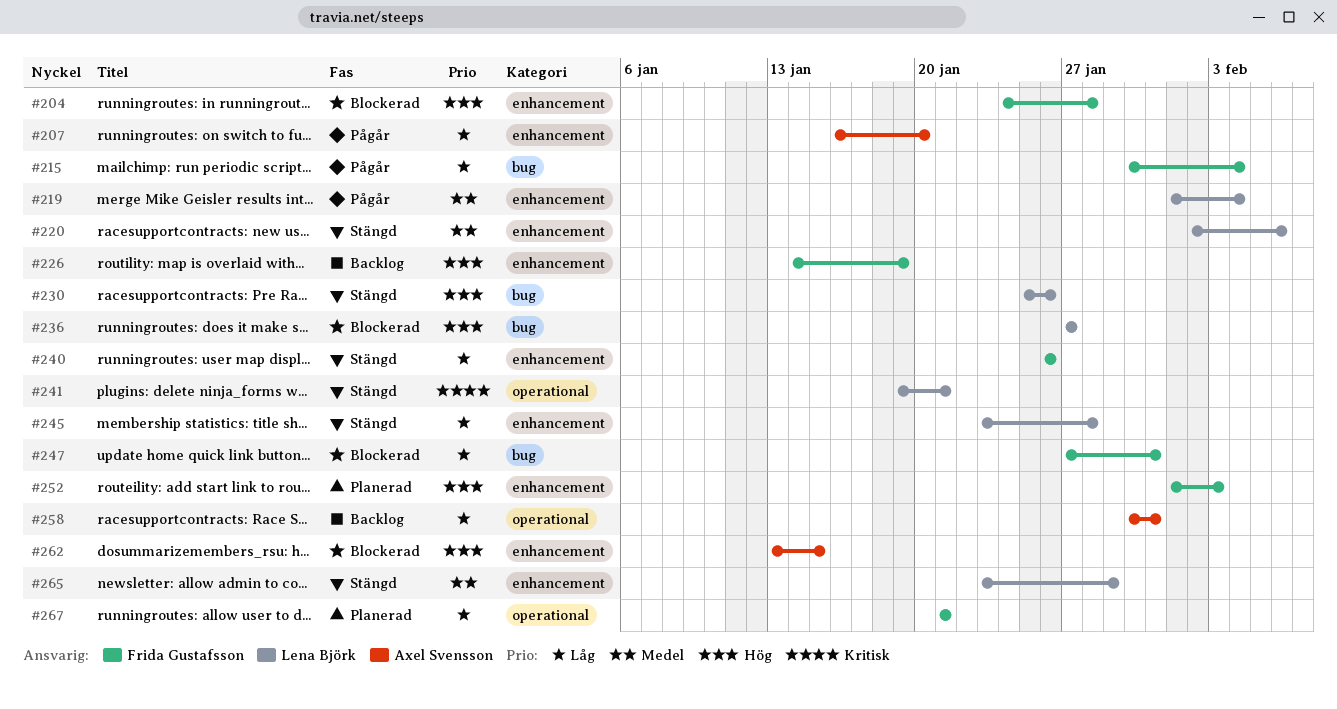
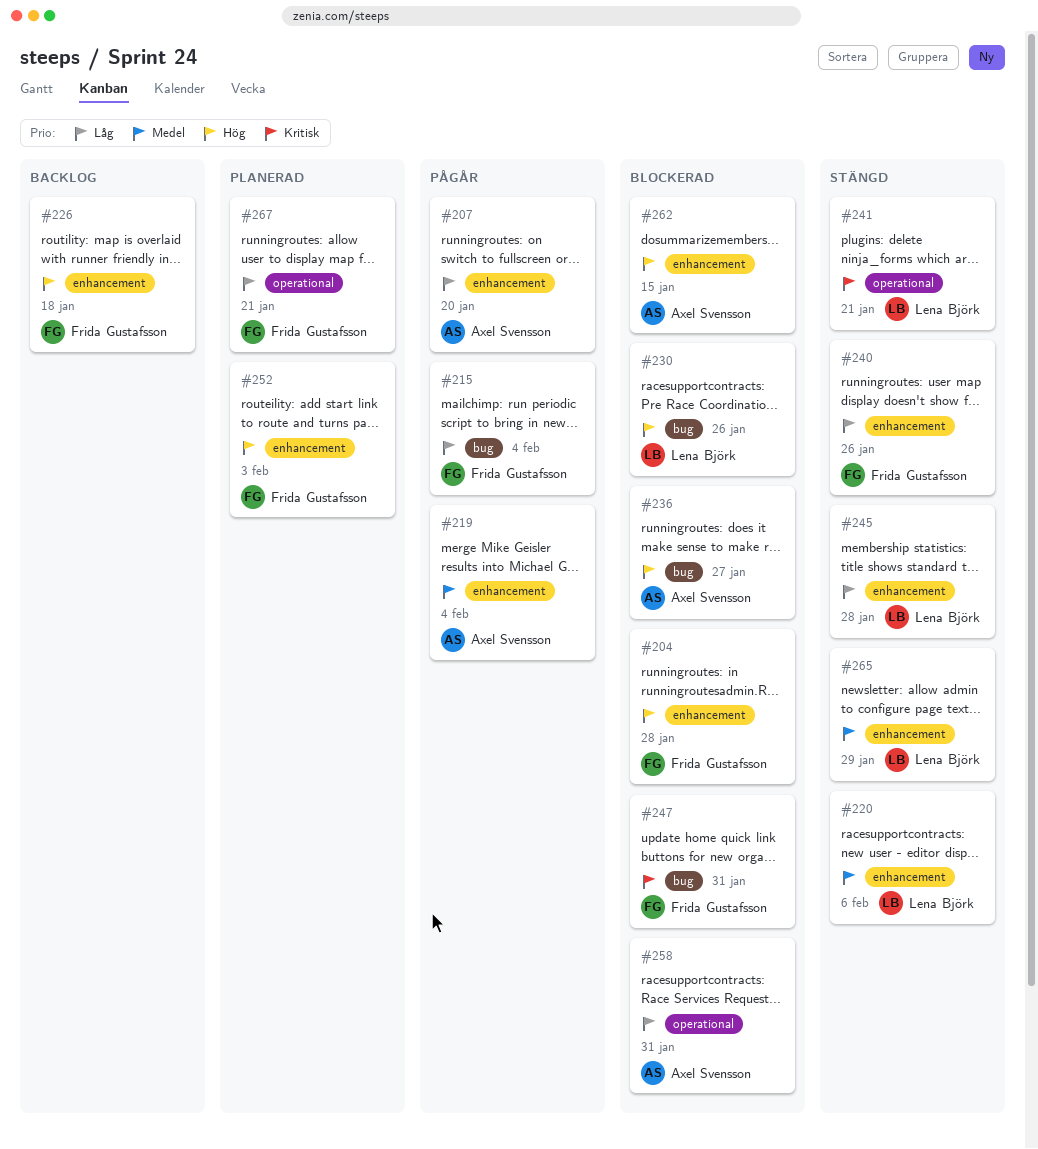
#219, owner: Lena Björk -> Axel Svensson
#226, due: Jan 19 -> Jan 18
#230, status: Stängd -> Blockerad
#236, owner: Lena Björk -> Axel Svensson
#247, priority: Låg -> Kritisk
#258, status: Backlog -> Blockerad

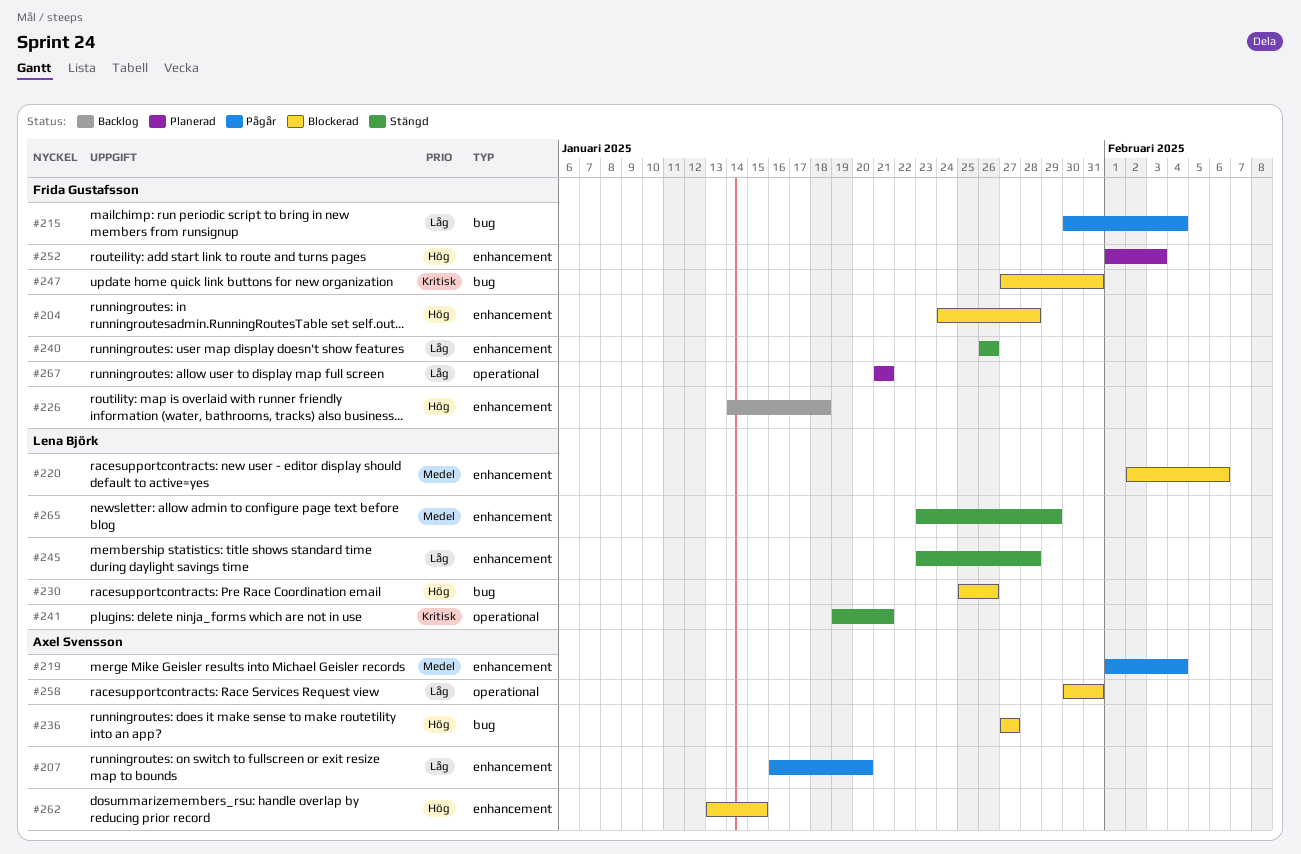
#220, status: Stängd -> Blockerad

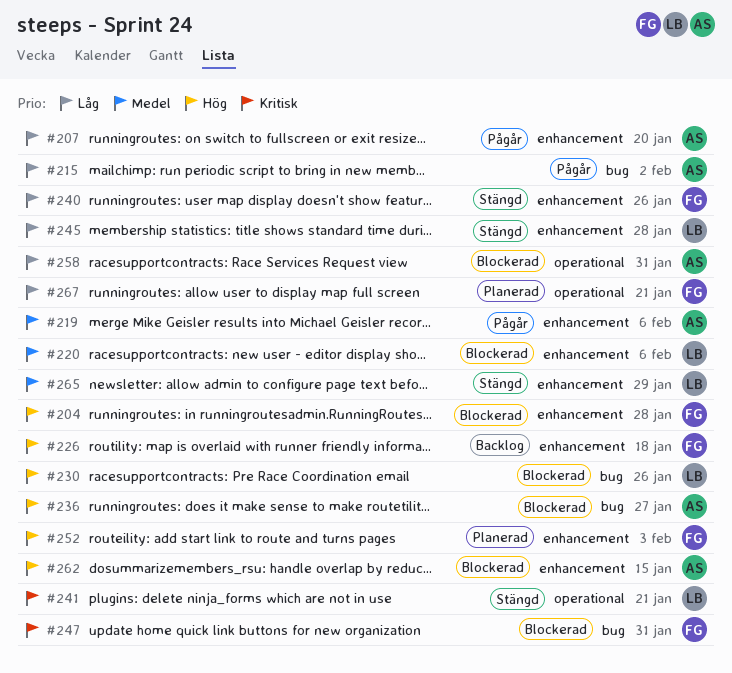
#215, owner: Frida Gustafsson -> Axel Svensson
#215, due: Feb 4 -> Feb 2
#219, due: Feb 4 -> Feb 6

